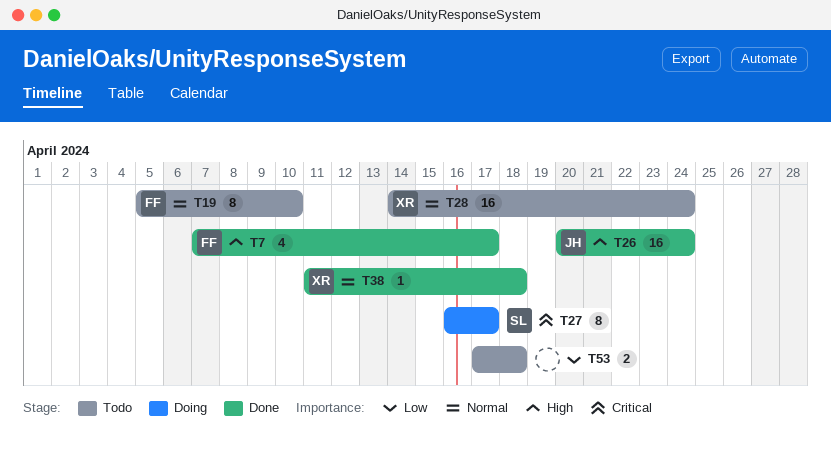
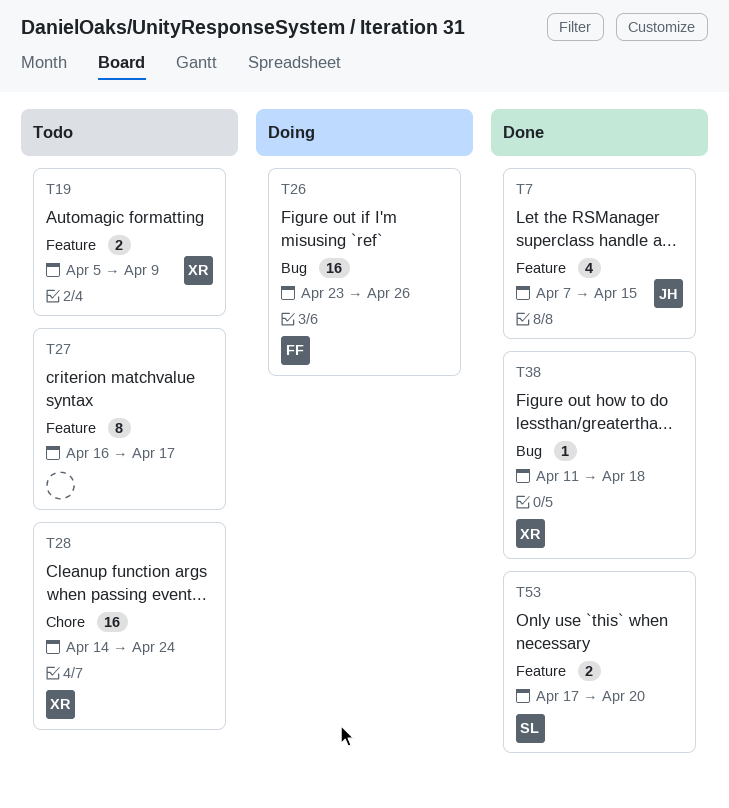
T7, owner: FF -> JH
T7, due: Apr 17 -> Apr 15
T19, owner: FF -> XR
T19, estimate: 8 -> 2
T19, due: Apr 10 -> Apr 9
T26, status: Done -> Doing
T26, owner: JH -> FF
T26, start: Apr 20 -> Apr 23
T26, due: Apr 24 -> Apr 26
T27, status: Doing -> Todo
T27, owner: SL -> none
T53, status: Todo -> Done
T53, owner: none -> SL
T53, due: Apr 18 -> Apr 20

